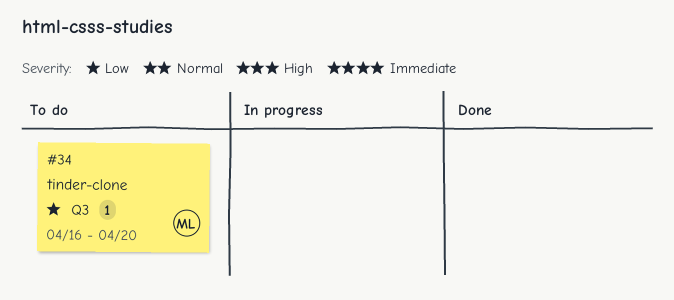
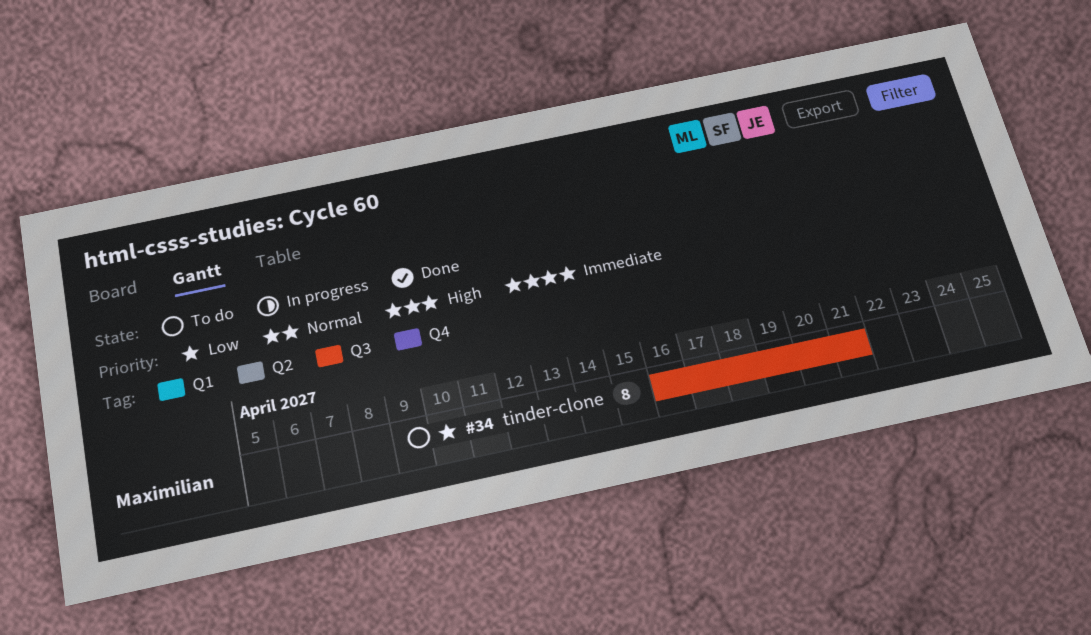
#34, estimate: 1 -> 8
#34, due: Apr 20 -> Apr 21

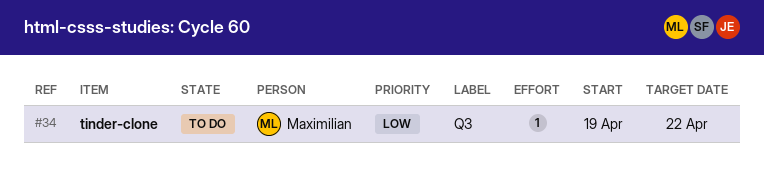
#34, estimate: 8 -> 1
#34, start: Apr 16 -> Apr 19
#34, due: Apr 21 -> Apr 22

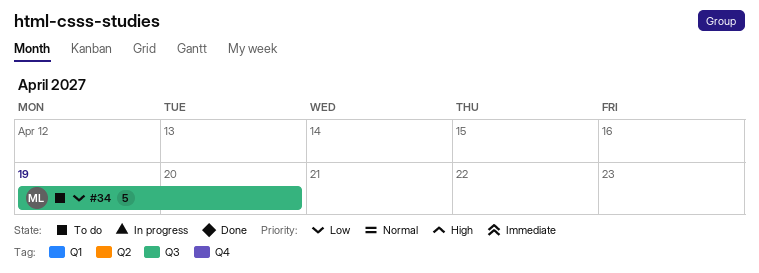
#34, estimate: 1 -> 5
#34, due: Apr 22 -> Apr 20

